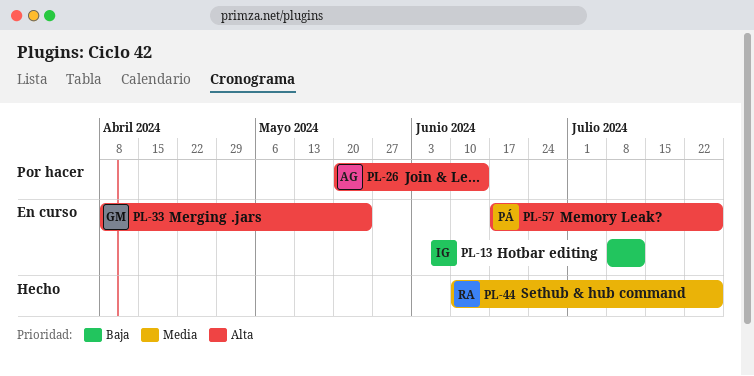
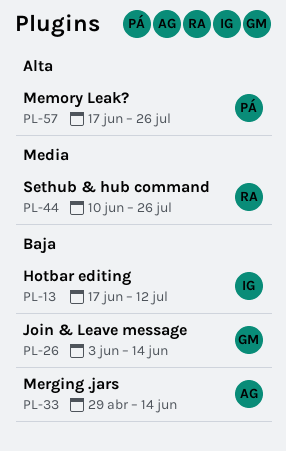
PL-13, start: Jul 8 -> Jun 17
PL-26, owner: AG -> GM
PL-26, priority: Alta -> Baja
PL-26, start: May 20 -> Jun 3
PL-33, owner: GM -> AG
PL-33, priority: Alta -> Baja
PL-33, start: Apr 8 -> Apr 29
PL-33, due: May 24 -> Jun 14

